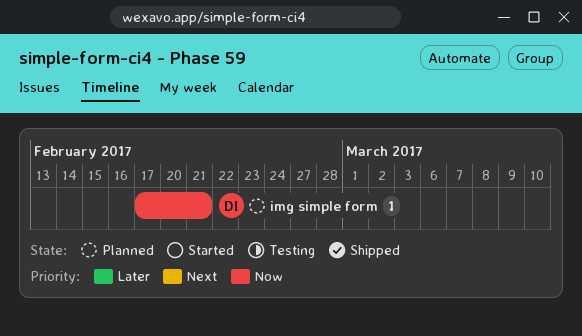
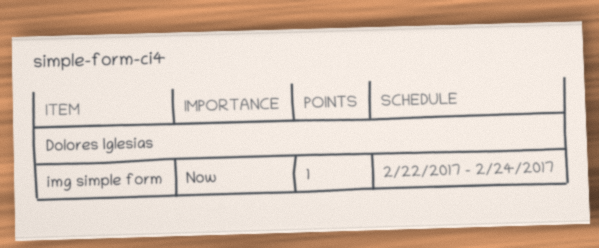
img simple form, start: Feb 17 -> Feb 22
img simple form, due: Feb 21 -> Feb 24

